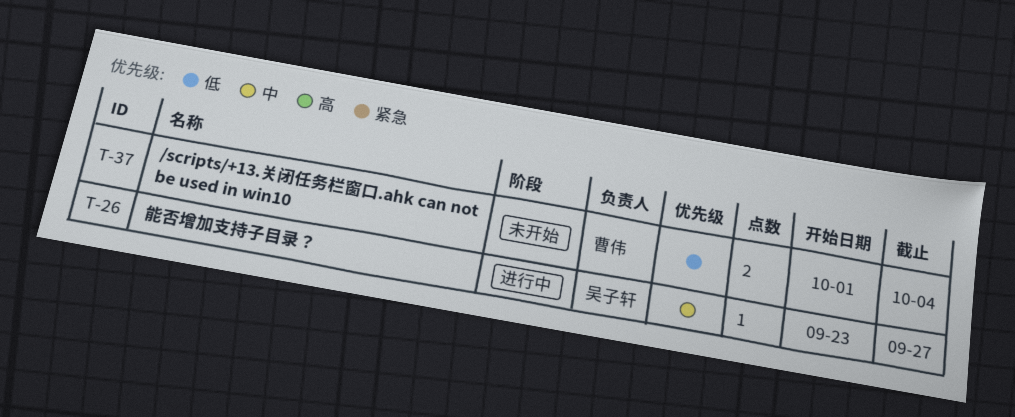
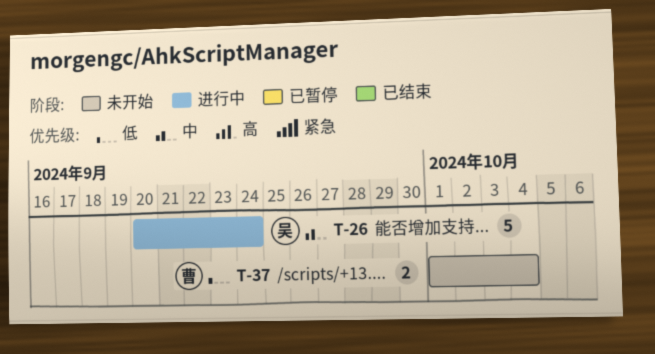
T-26, estimate: 1 -> 5
T-26, start: Sep 23 -> Sep 20
T-26, due: Sep 27 -> Sep 24

